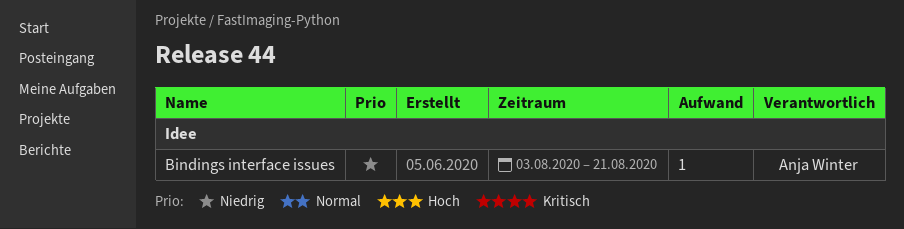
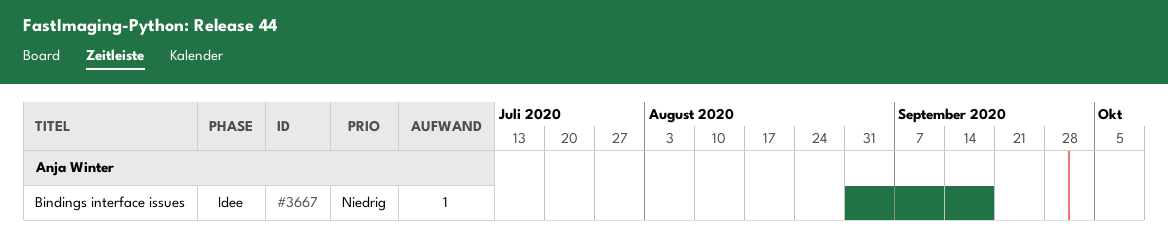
Bindings interface issues, start: Aug 3 -> Aug 31
Bindings interface issues, due: Aug 21 -> Sep 18

